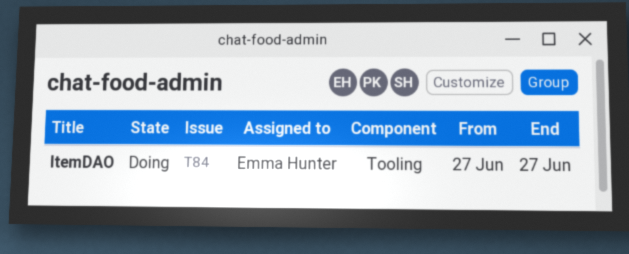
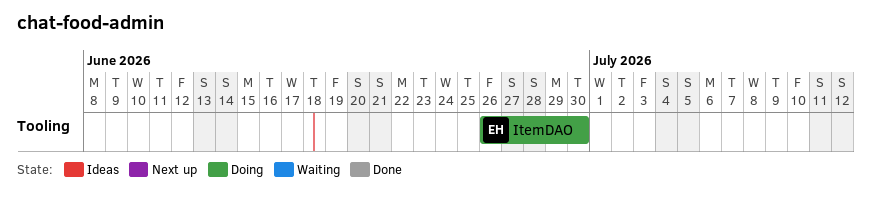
ItemDAO, start: Jun 27 -> Jun 26
ItemDAO, due: Jun 27 -> Jun 30

